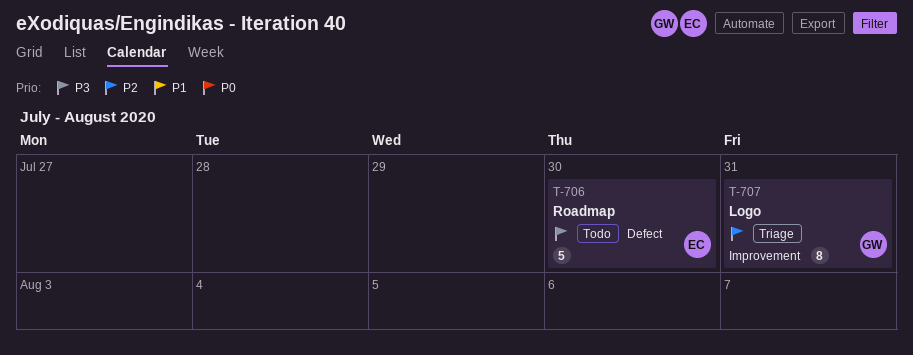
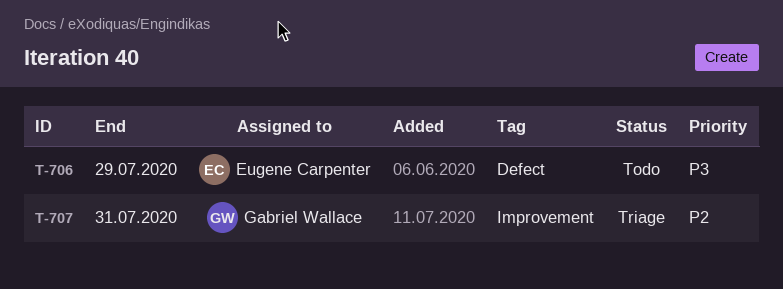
T-706, due: Jul 30 -> Jul 29

